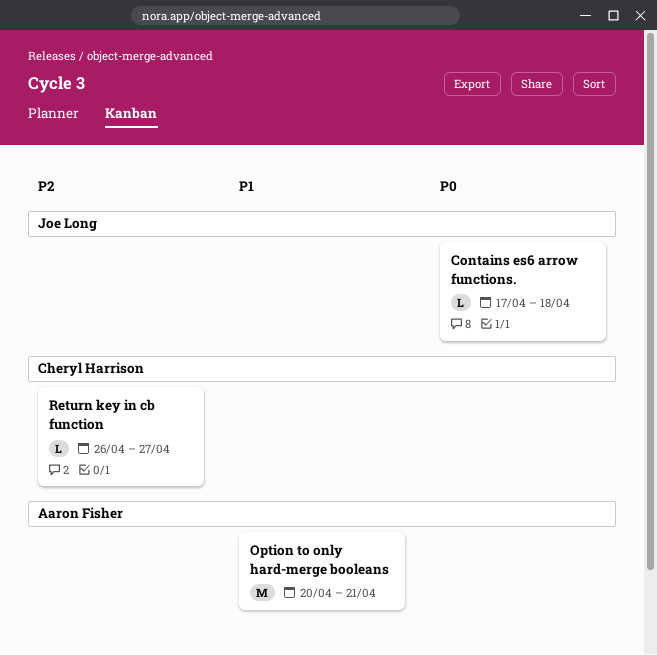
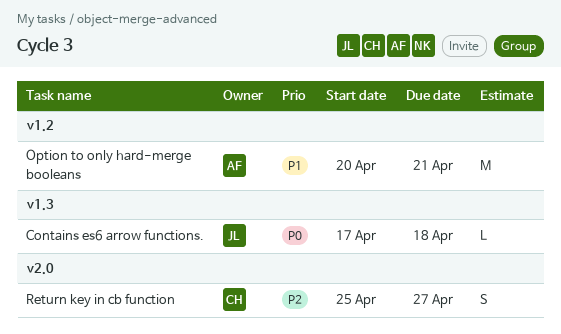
Return key in cb function, estimate: L -> S
Return key in cb function, start: Apr 26 -> Apr 25

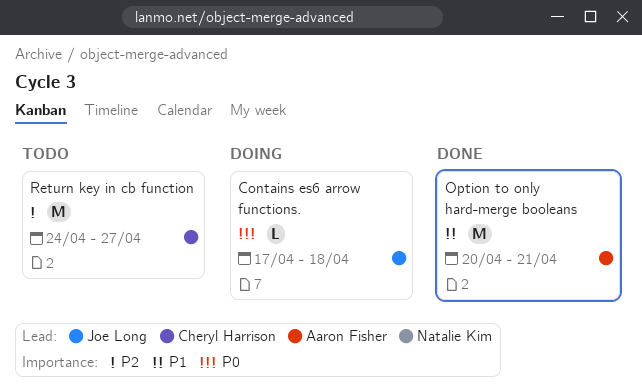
Return key in cb function, estimate: S -> M
Return key in cb function, start: Apr 25 -> Apr 24

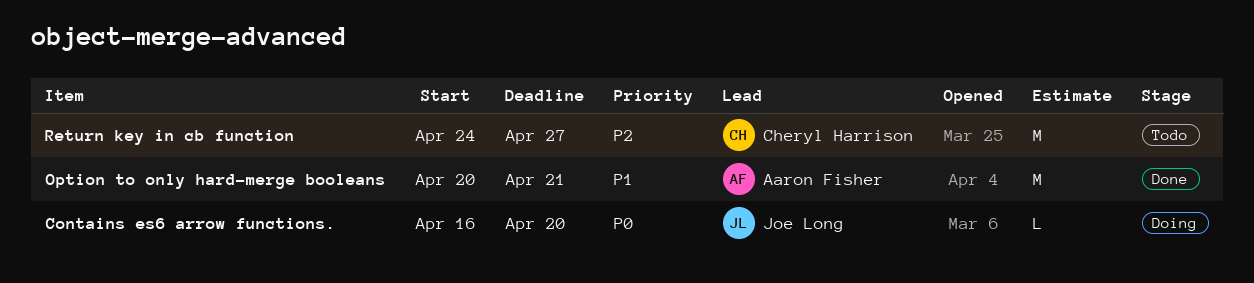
Contains es6 arrow functions., start: Apr 17 -> Apr 16
Contains es6 arrow functions., due: Apr 18 -> Apr 20

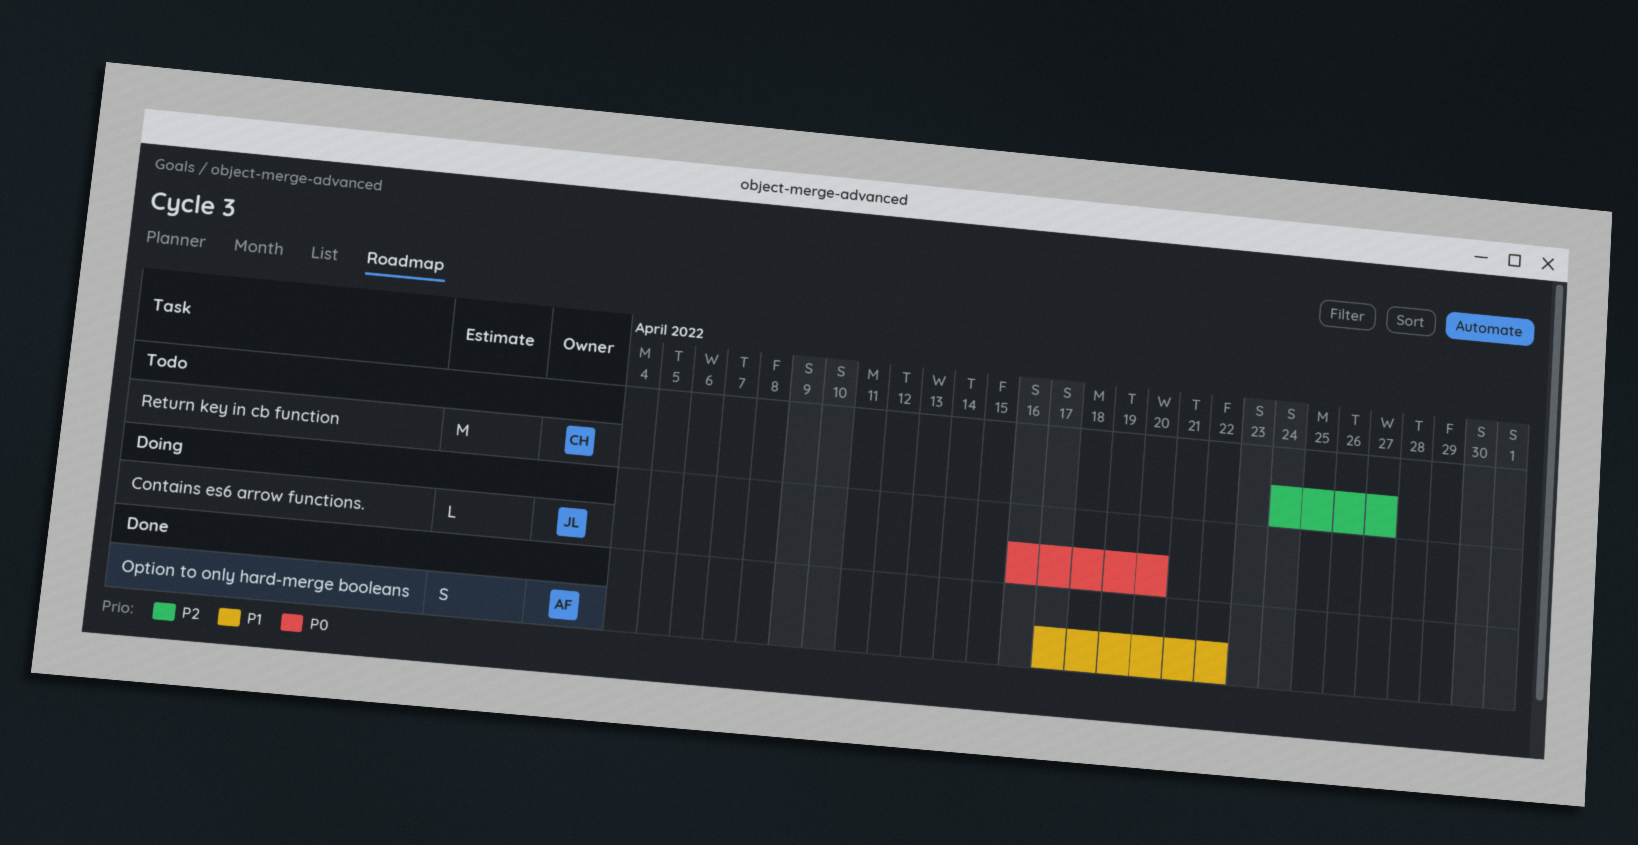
Option to only hard-merge booleans, estimate: M -> S
Option to only hard-merge booleans, start: Apr 20 -> Apr 17
Option to only hard-merge booleans, due: Apr 21 -> Apr 22

